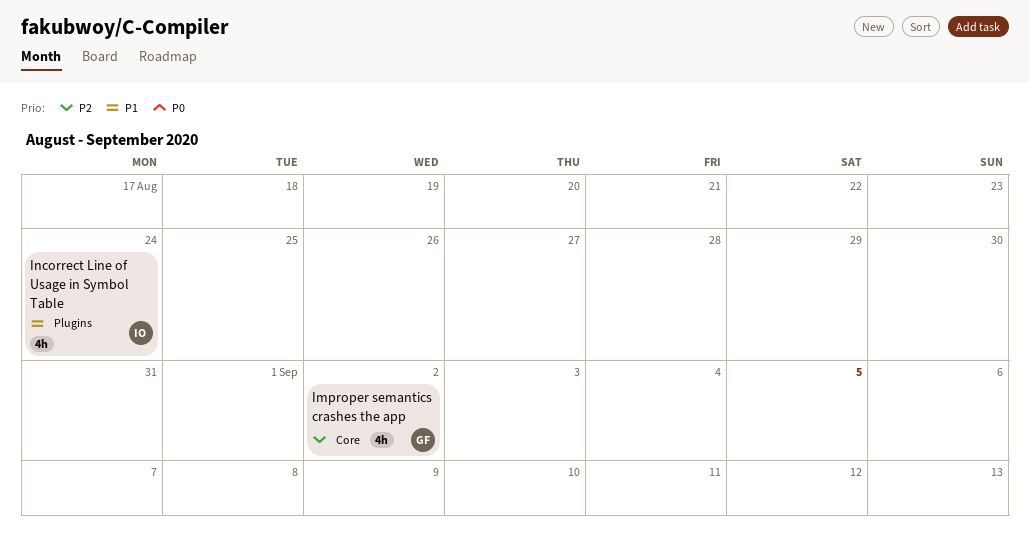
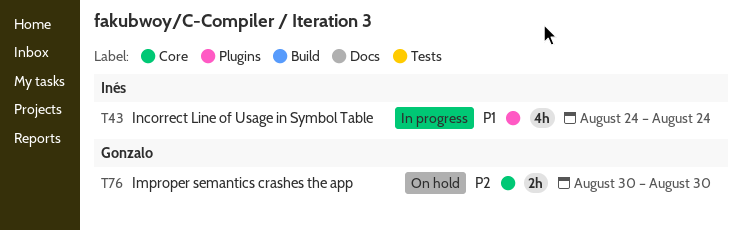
Improper semantics crashes the app, estimate: 4h -> 2h
Improper semantics crashes the app, due: Sep 2 -> Aug 30

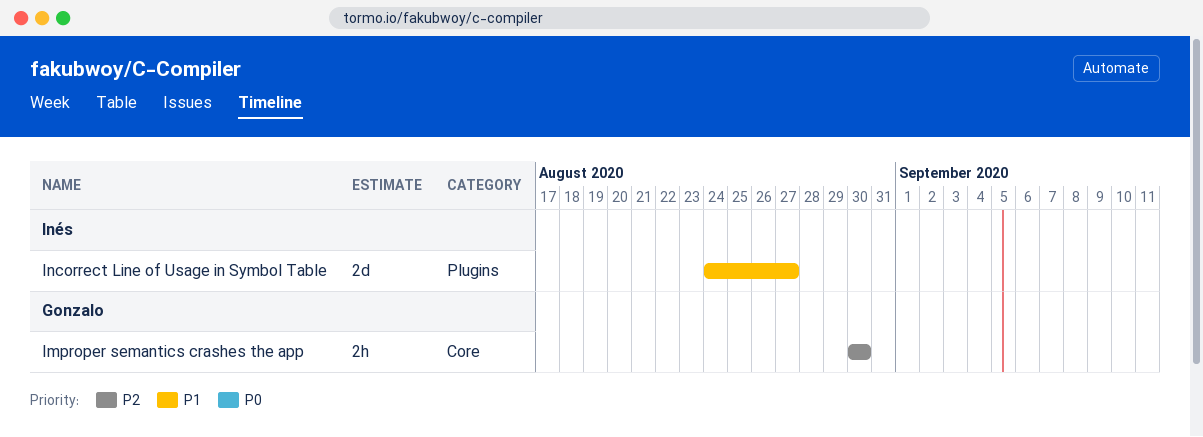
Incorrect Line of Usage in Symbol Table, estimate: 4h -> 2d
Incorrect Line of Usage in Symbol Table, due: Aug 24 -> Aug 27

